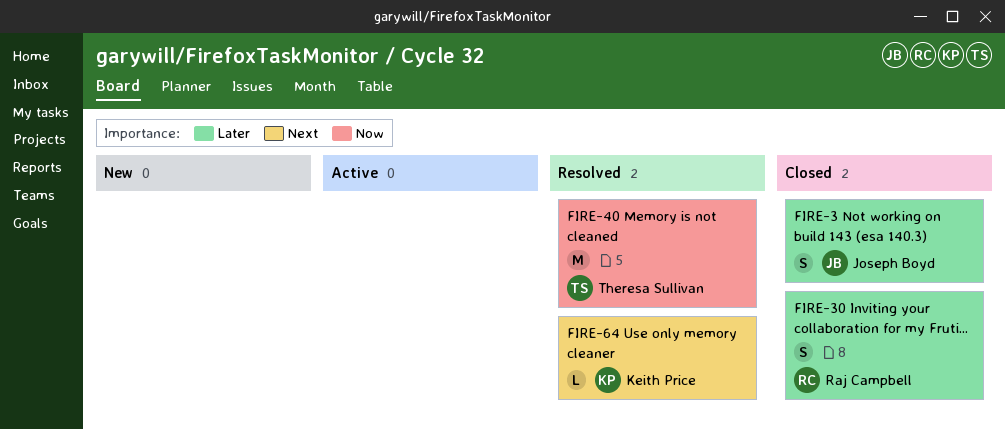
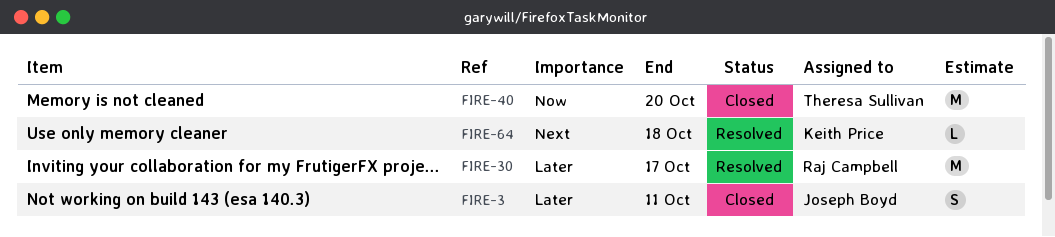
FIRE-30, status: Closed -> Resolved
FIRE-30, estimate: S -> M
FIRE-40, status: Resolved -> Closed

